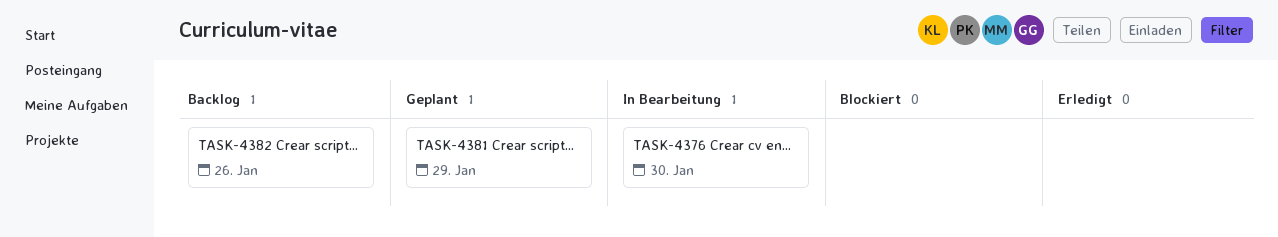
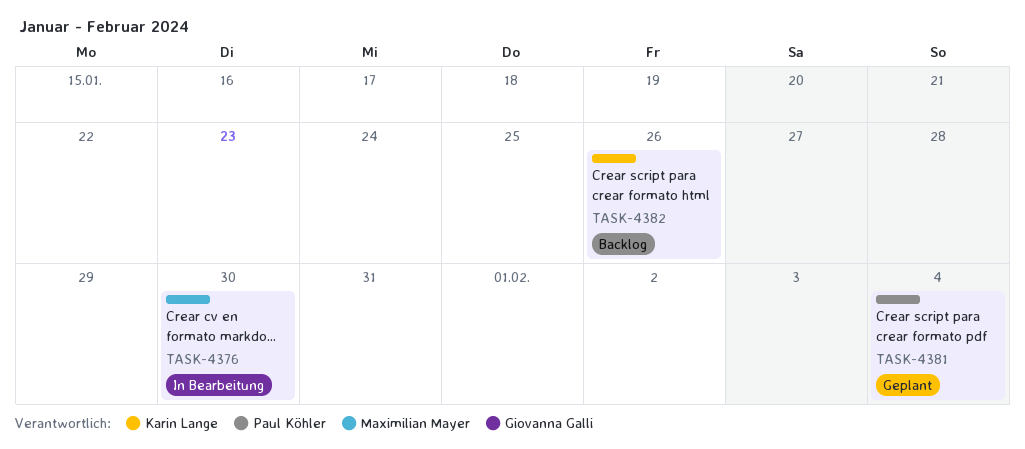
TASK-4381, due: Jan 29 -> Feb 4

